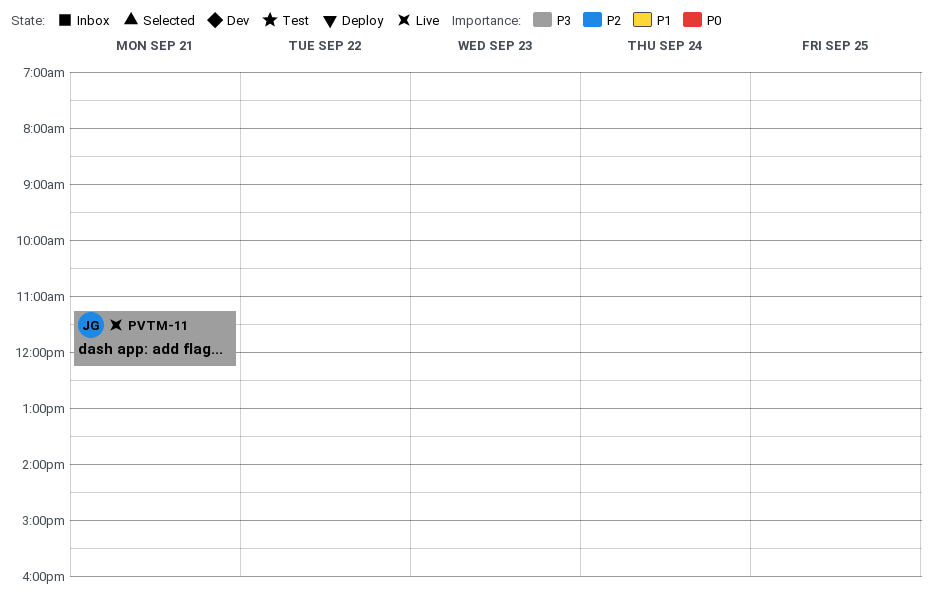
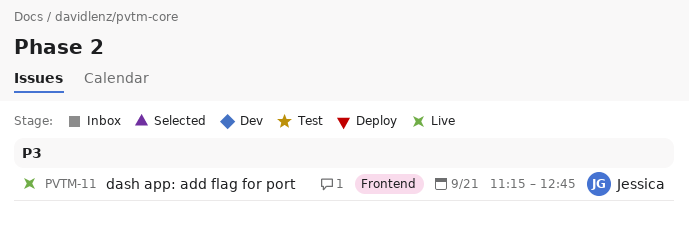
PVTM-11, ends: 12:15 -> 12:45

